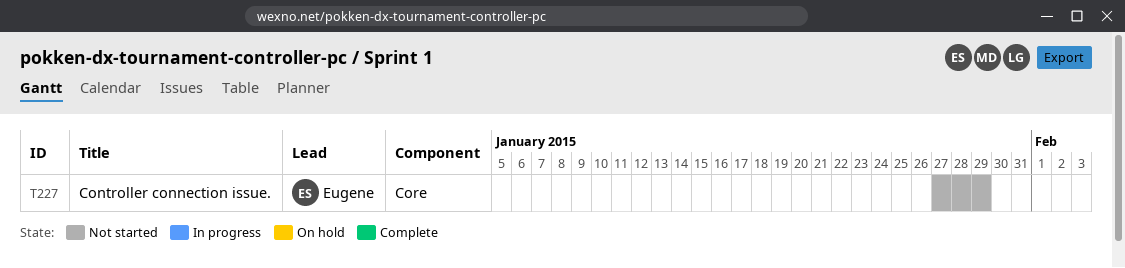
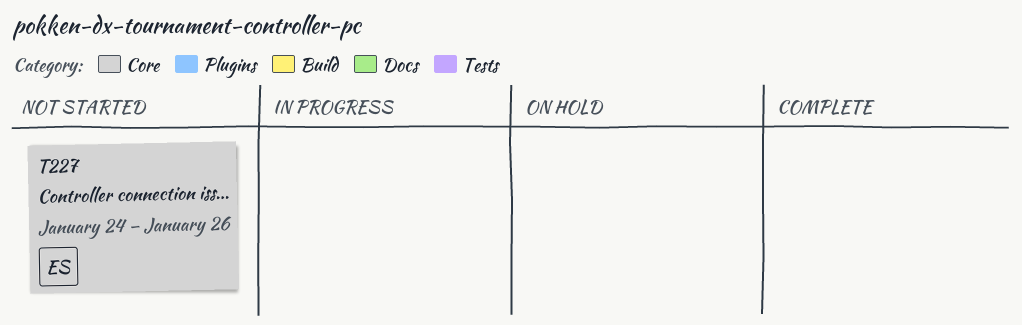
T227, start: Jan 27 -> Jan 24
T227, due: Jan 29 -> Jan 26

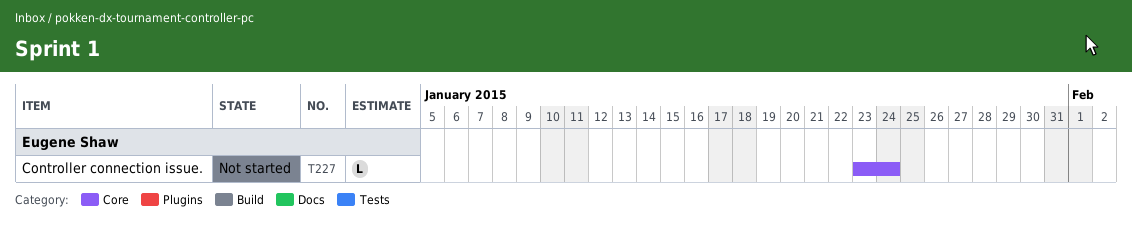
T227, start: Jan 24 -> Jan 23
T227, due: Jan 26 -> Jan 24

